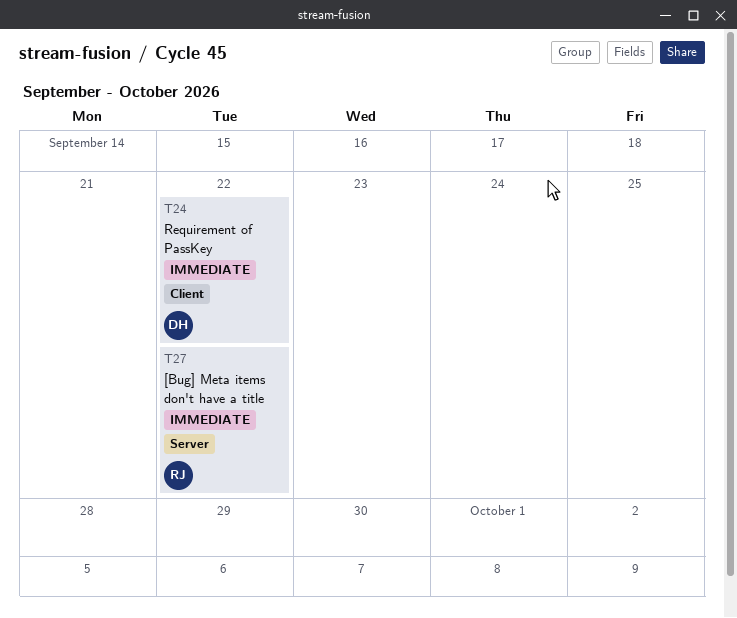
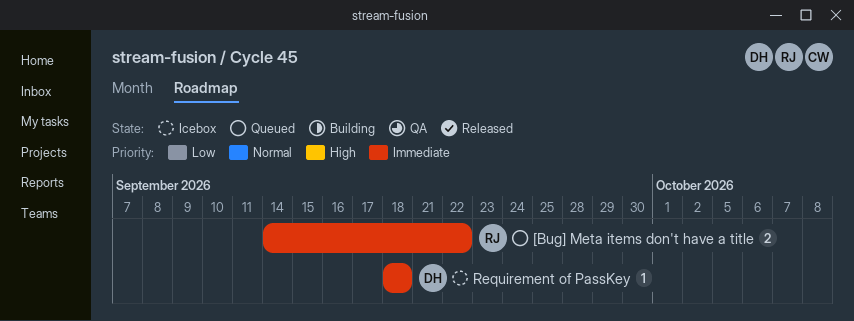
Requirement of PassKey, due: Sep 22 -> Sep 18

